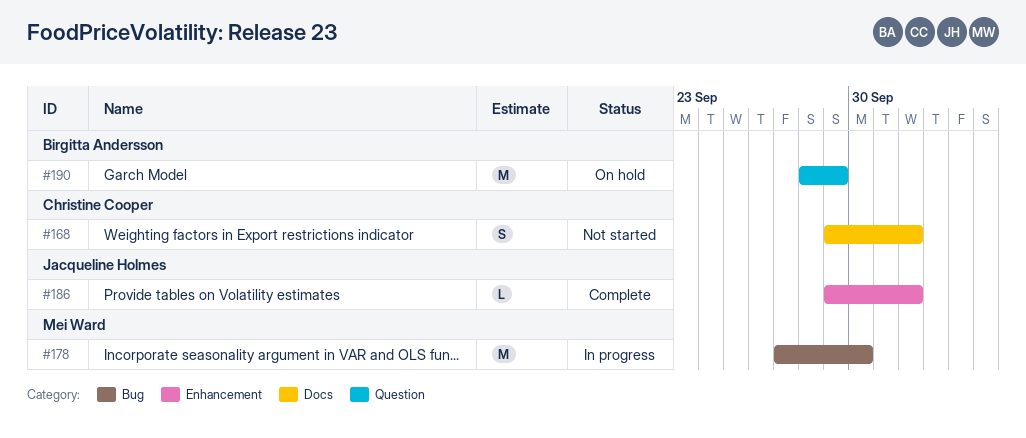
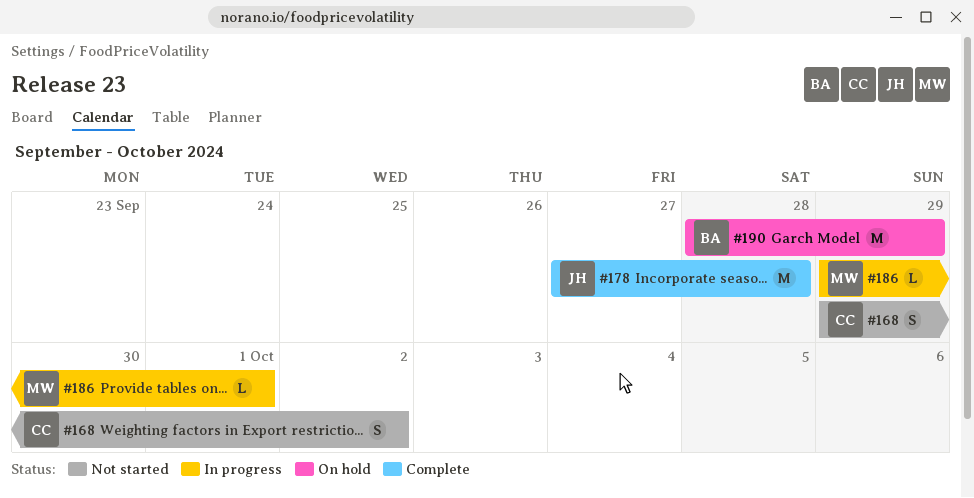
#178, status: In progress -> Complete
#178, owner: Mei Ward -> Jacqueline Holmes
#178, due: Sep 30 -> Sep 28
#186, status: Complete -> In progress
#186, owner: Jacqueline Holmes -> Mei Ward
#186, due: Oct 2 -> Oct 1

